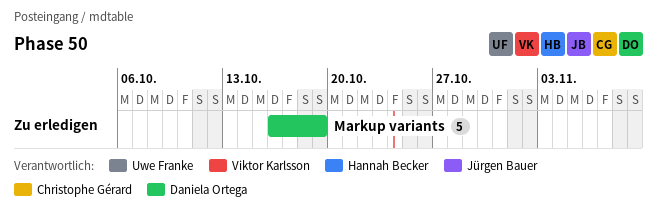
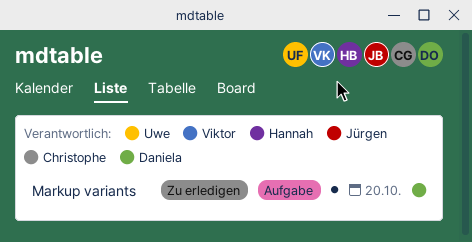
Markup variants, estimate: 5 -> 1
Markup variants, due: Oct 19 -> Oct 20

